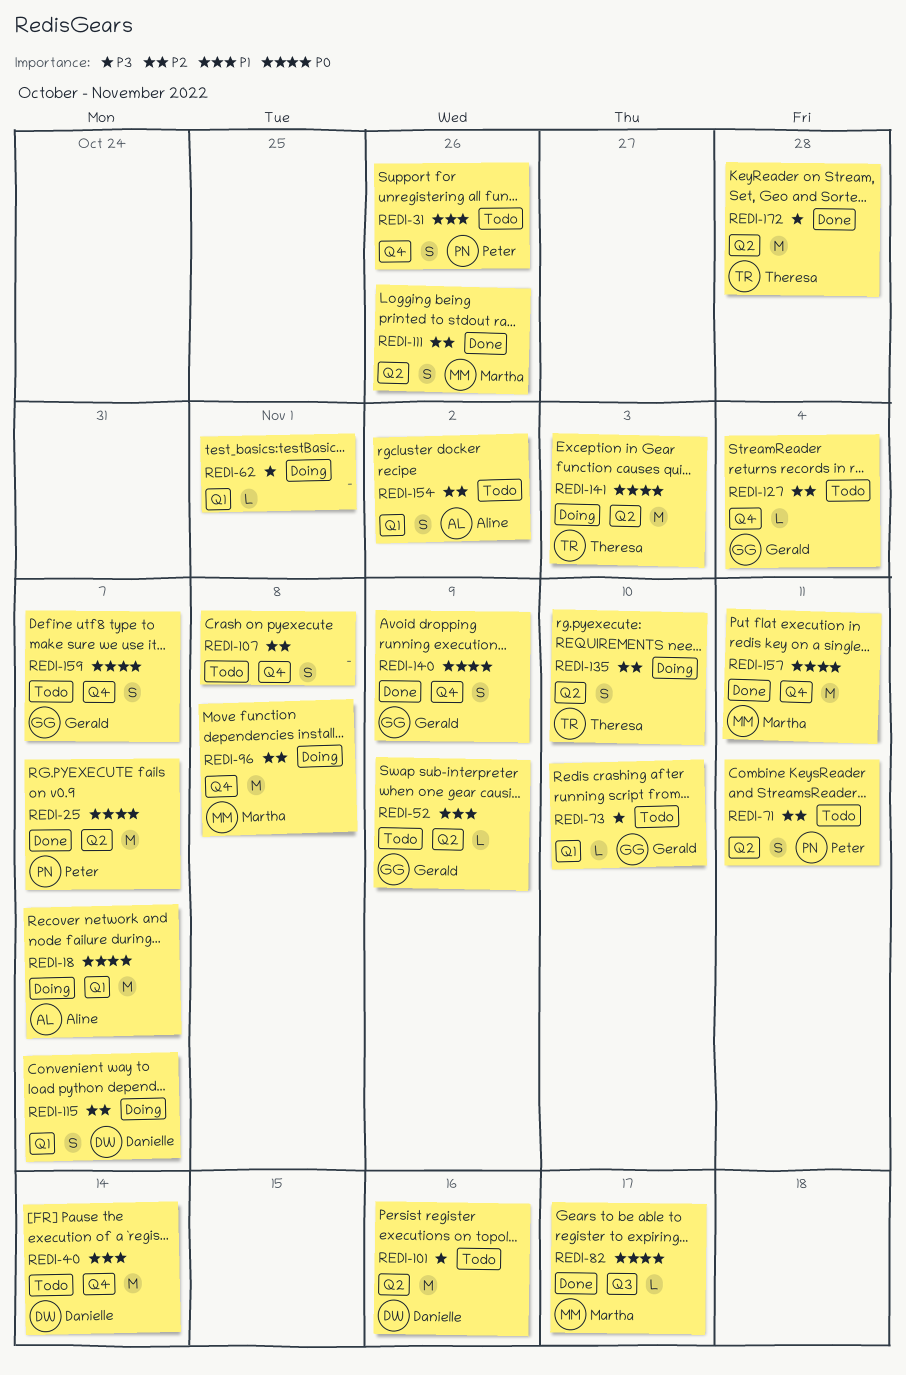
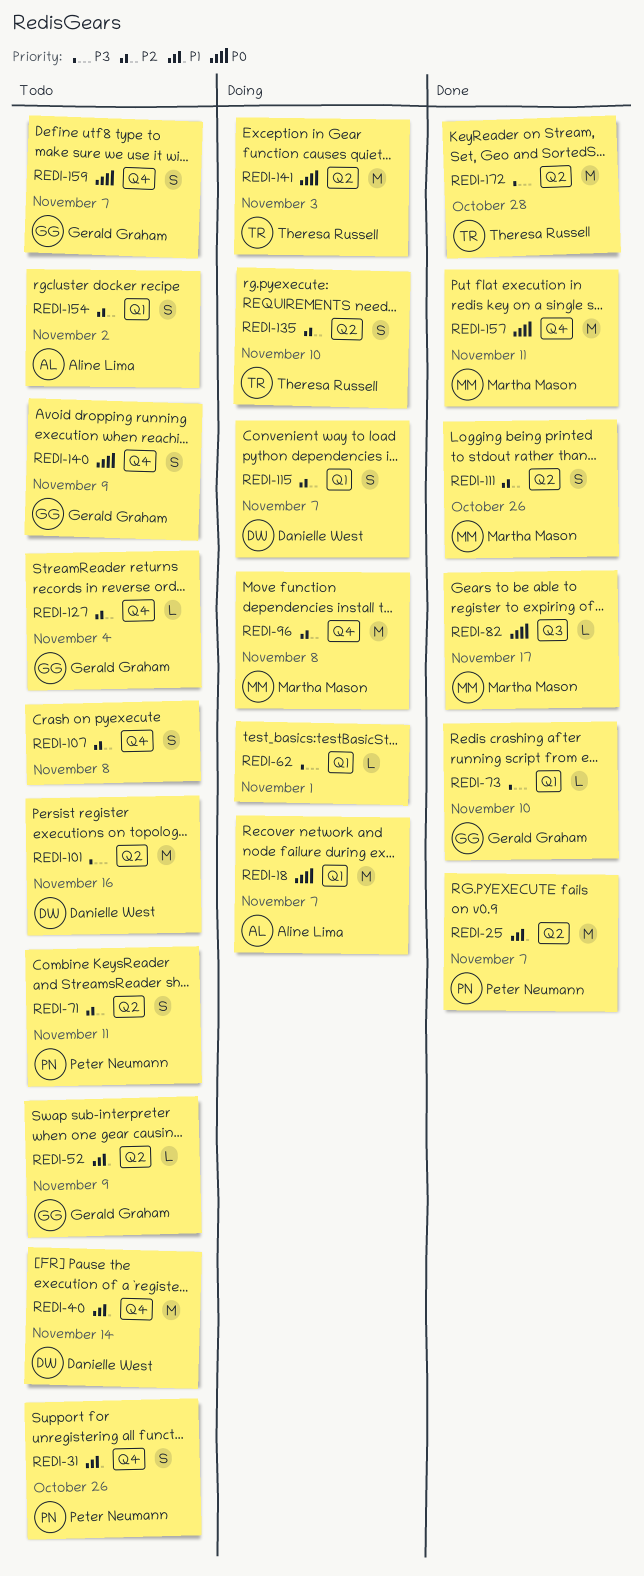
REDI-25, priority: P0 -> P1
REDI-73, status: Todo -> Done
REDI-140, status: Done -> Todo

